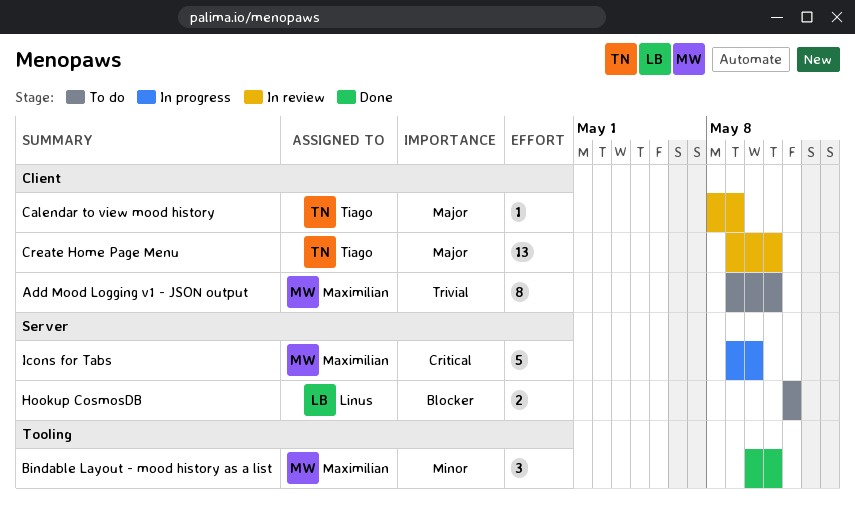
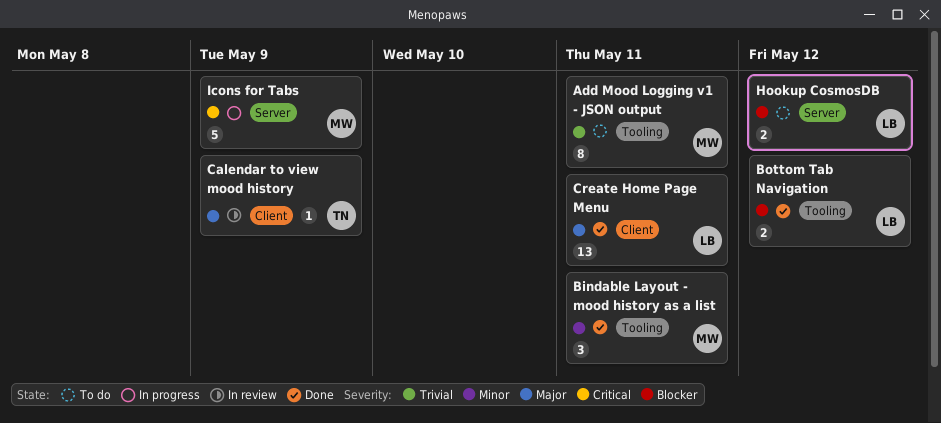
Add Mood Logging v1 - JSON output, label: Client -> Tooling
Bottom Tab Navigation: none -> present
Create Home Page Menu, status: In review -> Done
Create Home Page Menu, owner: Tiago -> Linus
Icons for Tabs, due: May 10 -> May 9

